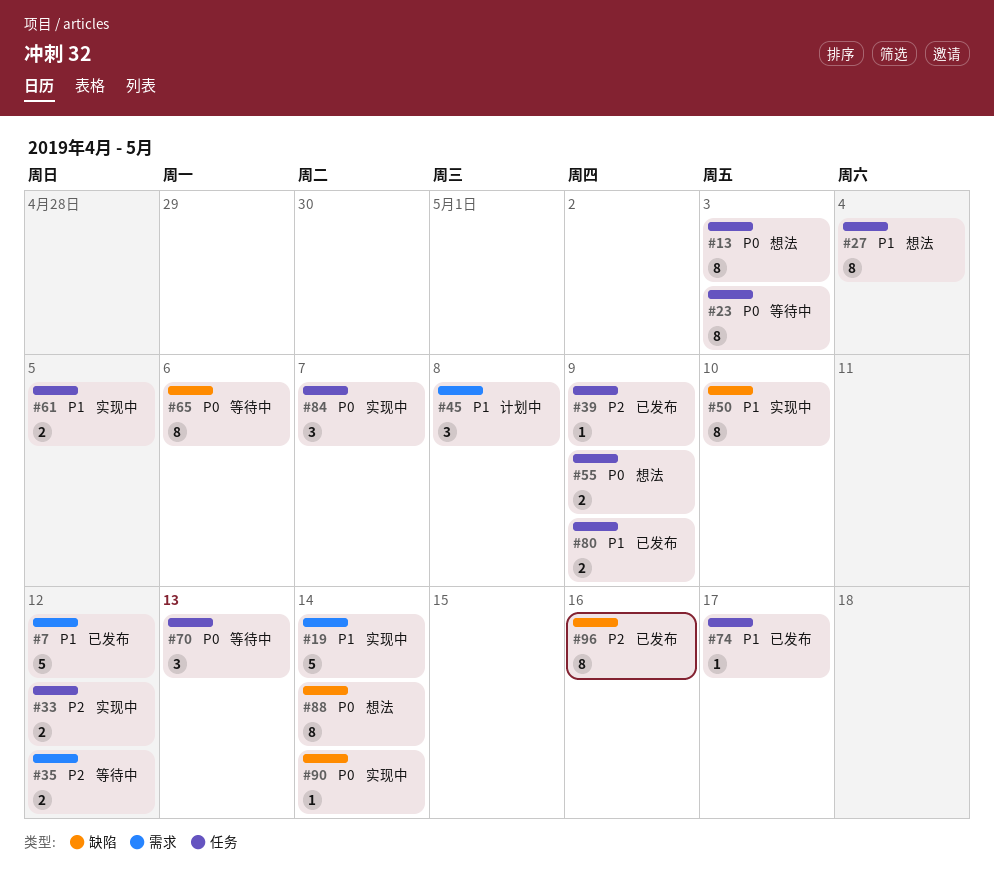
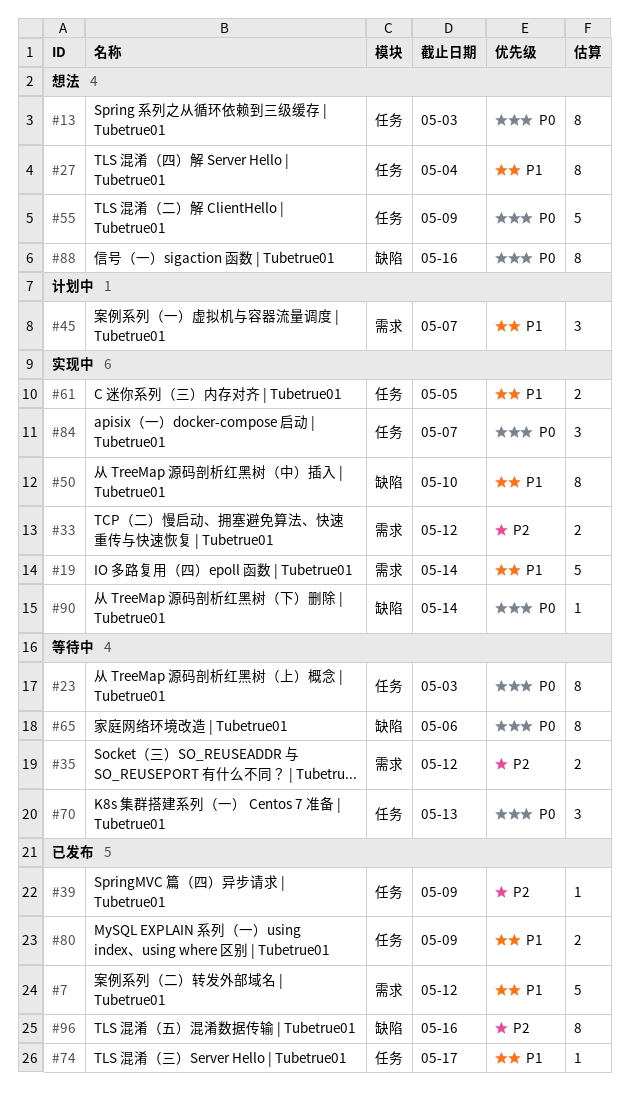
#33, label: 任务 -> 需求
#45, due: May 8 -> May 7
#55, estimate: 2 -> 5
#88, due: May 14 -> May 16

